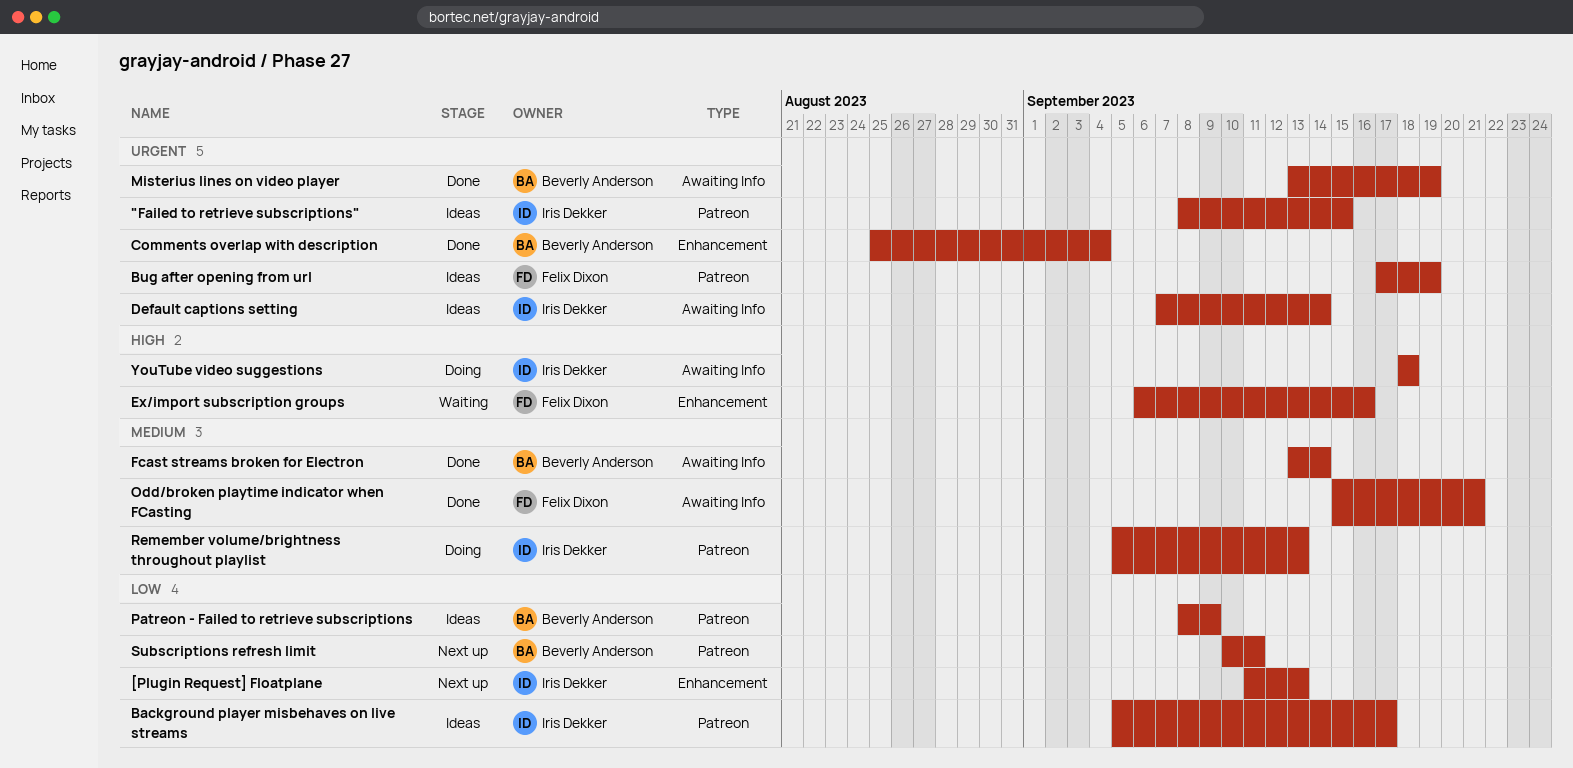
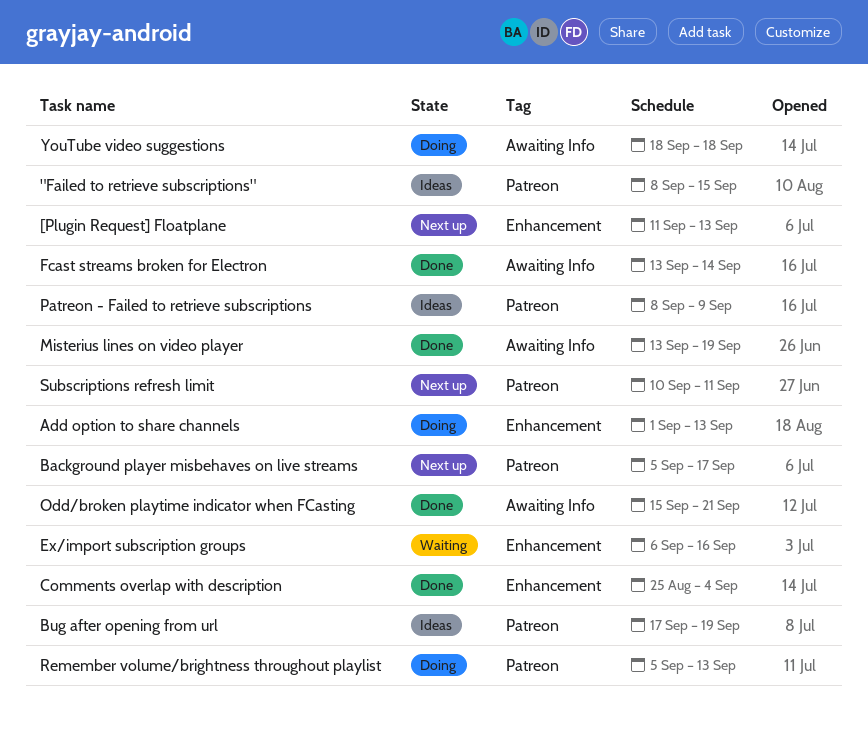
Add option to share channels: none -> present
Background player misbehaves on live streams, status: Ideas -> Next up
Default captions setting: present -> none

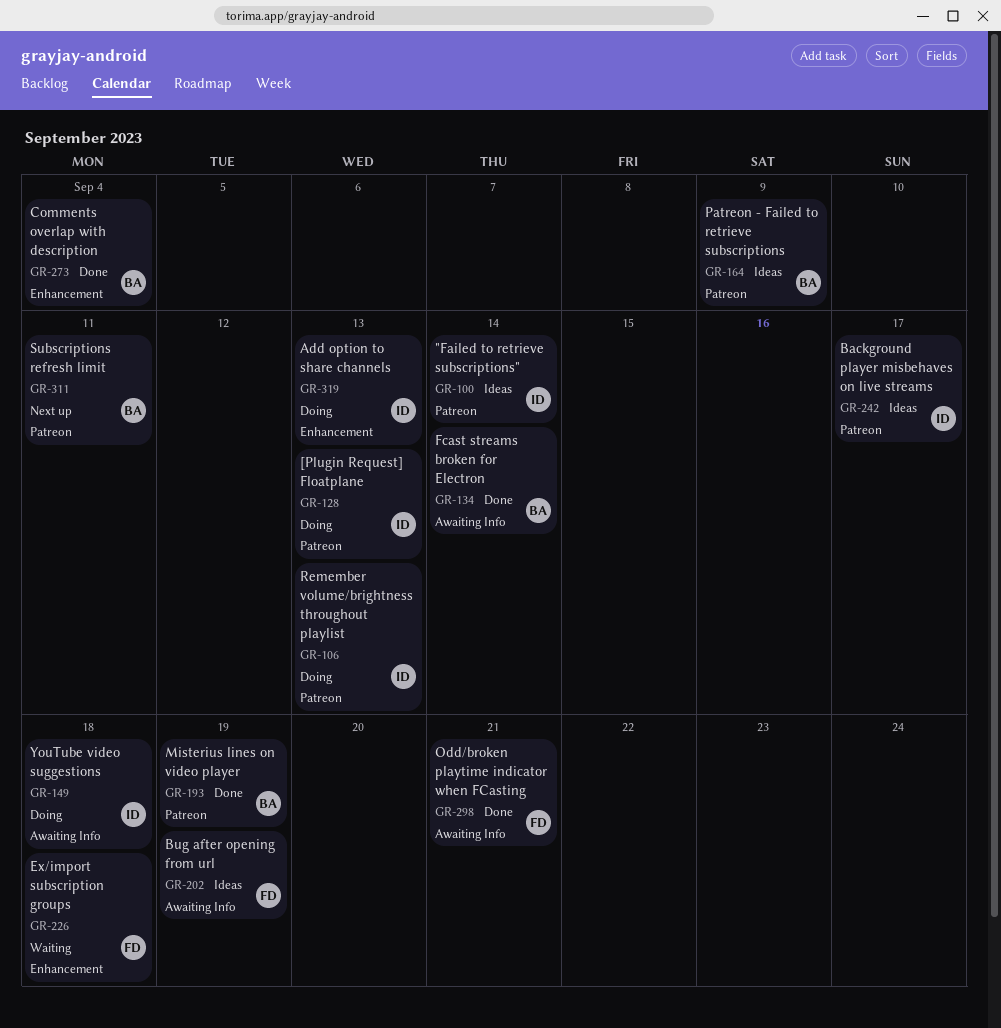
"Failed to retrieve subscriptions", due: Sep 15 -> Sep 14
[Plugin Request] Floatplane, status: Next up -> Doing
[Plugin Request] Floatplane, label: Enhancement -> Patreon
Background player misbehaves on live streams, status: Next up -> Ideas
Bug after opening from url, label: Patreon -> Awaiting Info
Ex/import subscription groups, due: Sep 16 -> Sep 18
Misterius lines on video player, label: Awaiting Info -> Patreon

